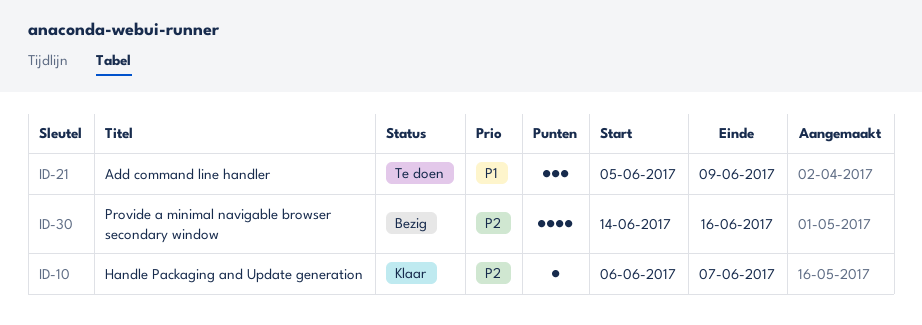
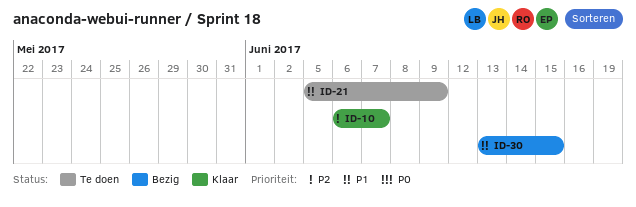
ID-30, priority: P2 -> P1
ID-30, start: Jun 14 -> Jun 13
ID-30, due: Jun 16 -> Jun 15

